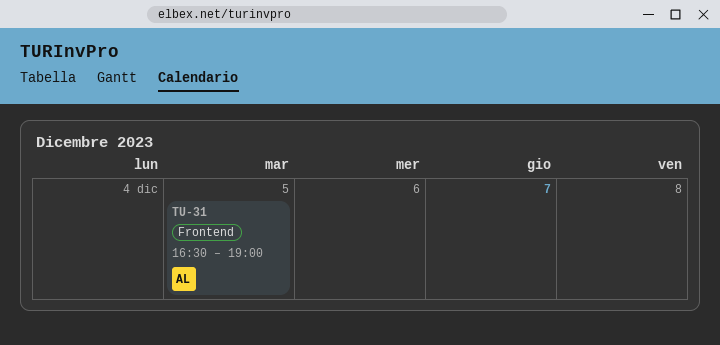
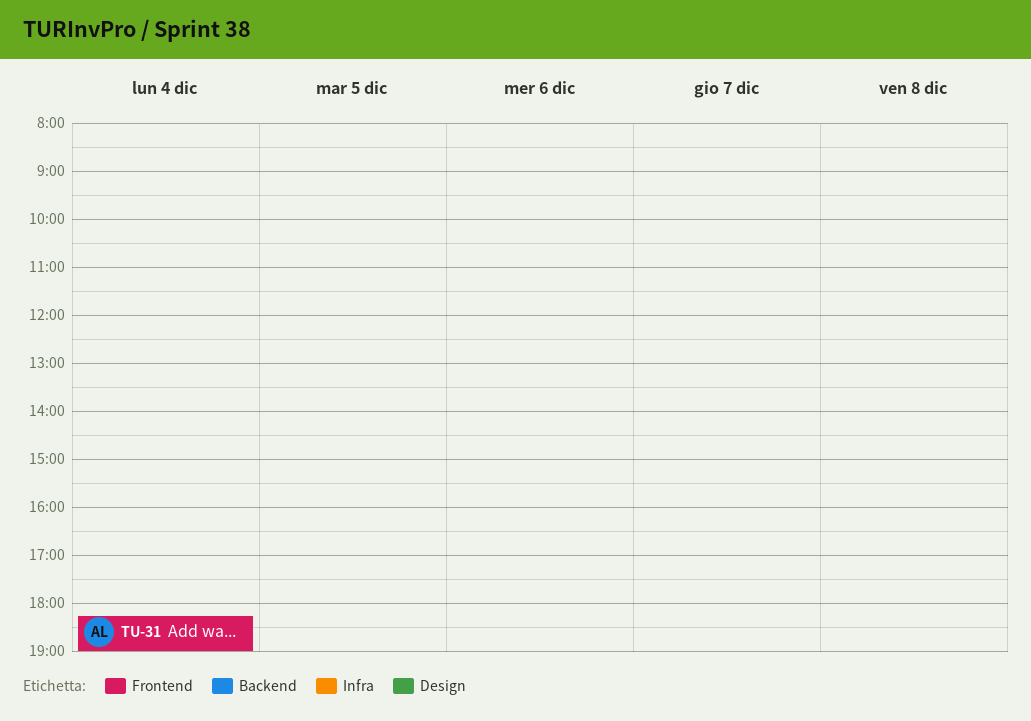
TU-31, day: Dec 5 -> Dec 4
TU-31, begins: 16:30 -> 18:15

